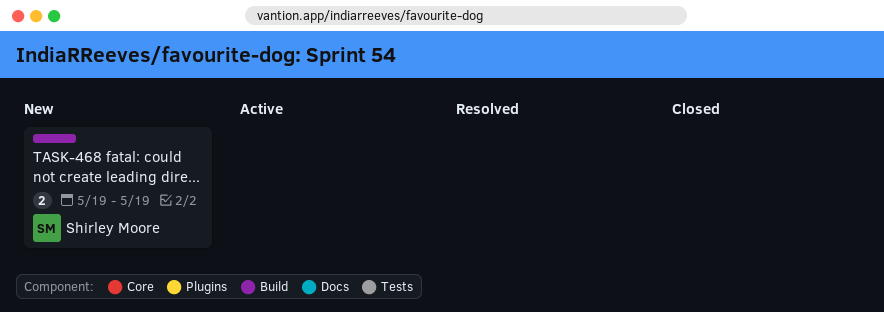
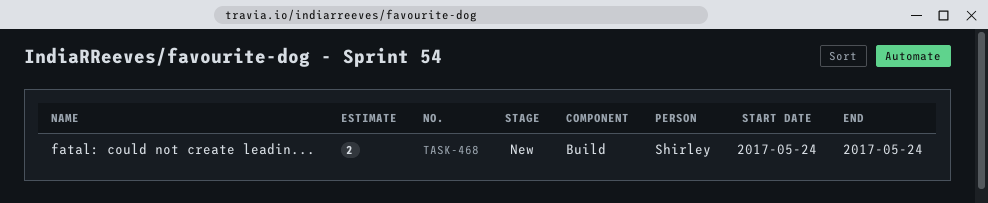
TASK-468, start: May 19 -> May 24
TASK-468, due: May 19 -> May 24

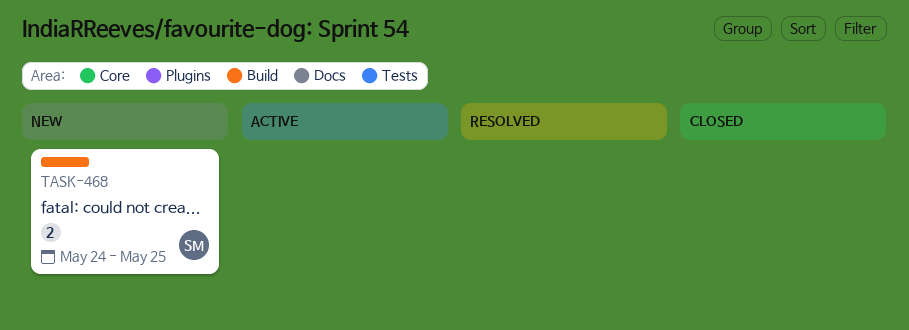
TASK-468, due: May 24 -> May 25

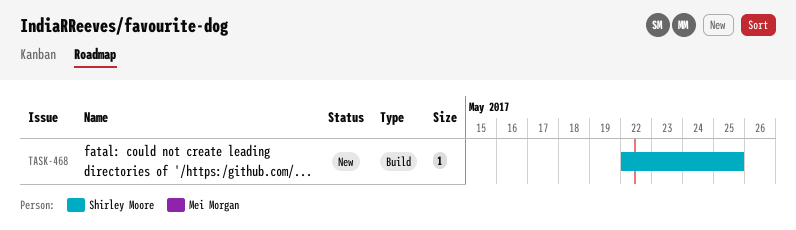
TASK-468, estimate: 2 -> 1
TASK-468, start: May 24 -> May 22

